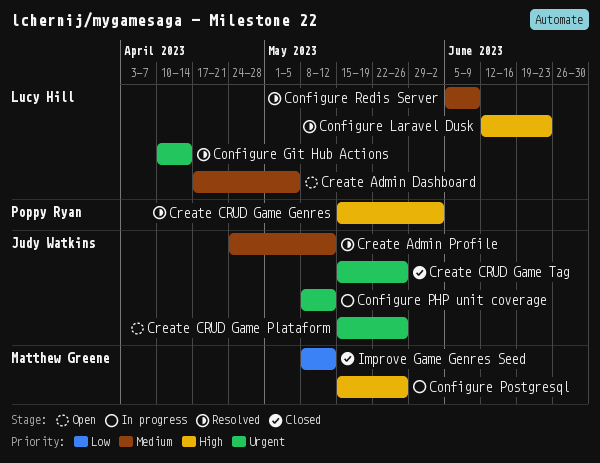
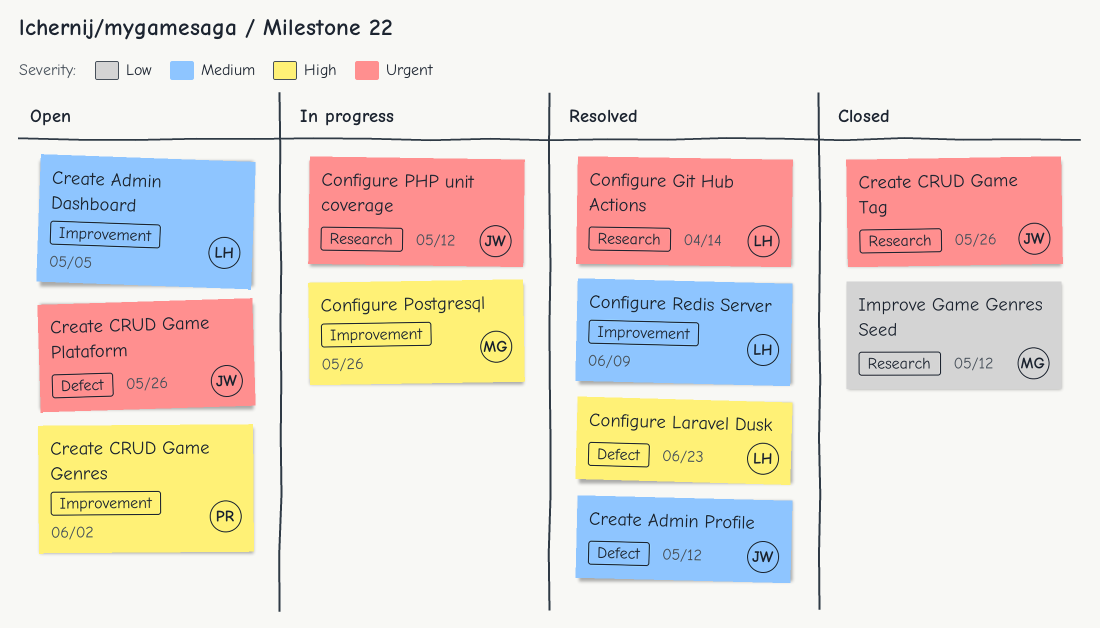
Create CRUD Game Genres, status: Resolved -> Open

